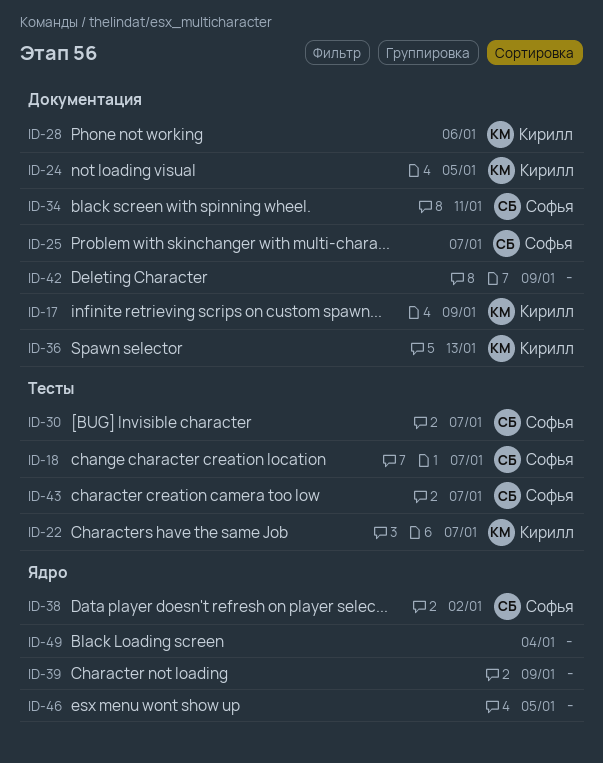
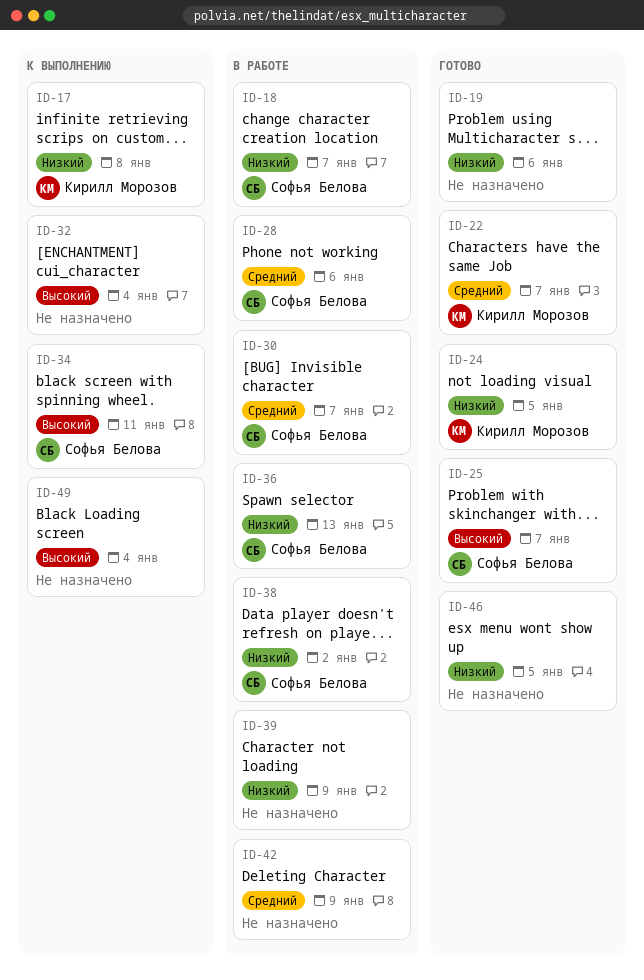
ID-17, due: Jan 9 -> Jan 8
ID-19: none -> present
ID-28, owner: Кирилл Морозов -> Софья Белова
ID-32: none -> present
ID-36, owner: Кирилл Морозов -> Софья Белова
ID-43: present -> none

